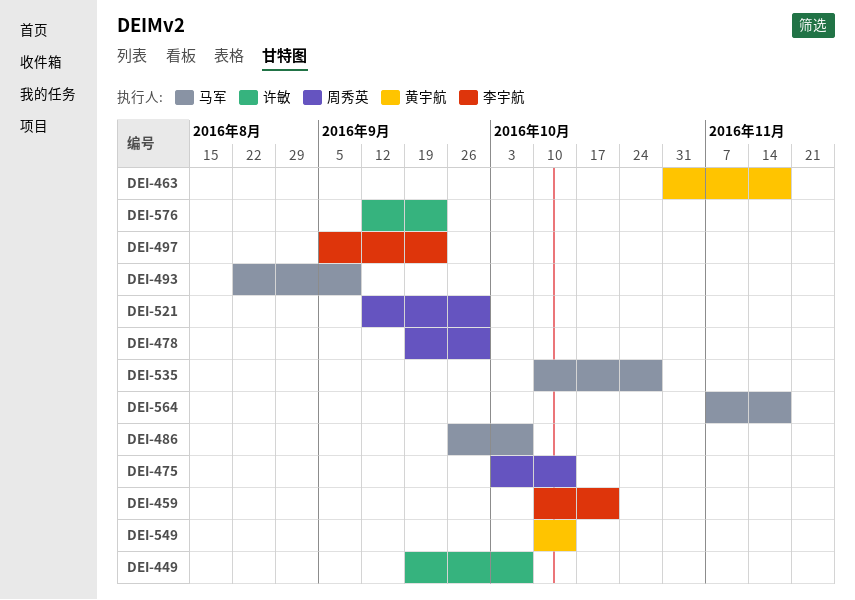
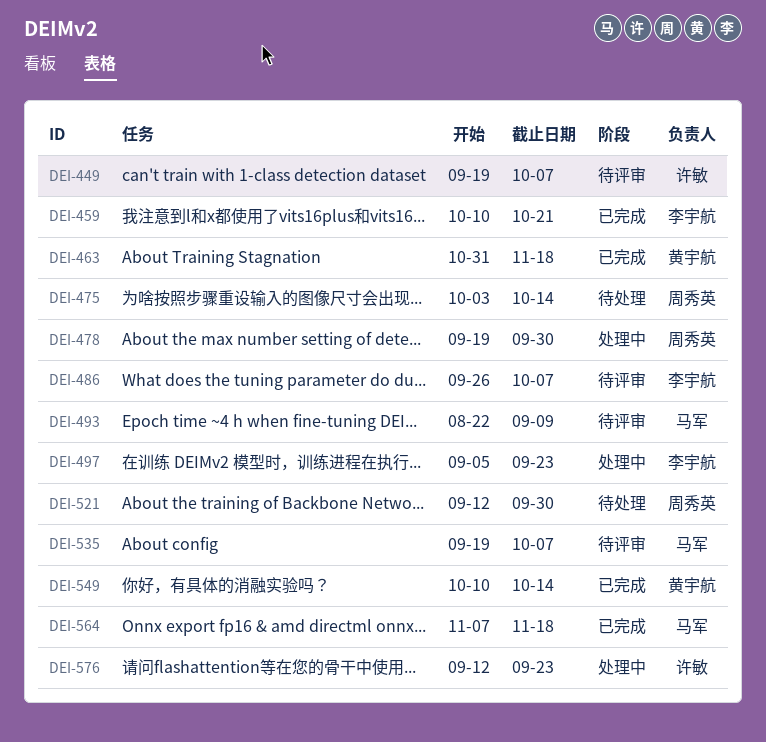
DEI-486, owner: 马军 -> 李宇航
DEI-535, start: Oct 10 -> Sep 19
DEI-535, due: Oct 28 -> Oct 7

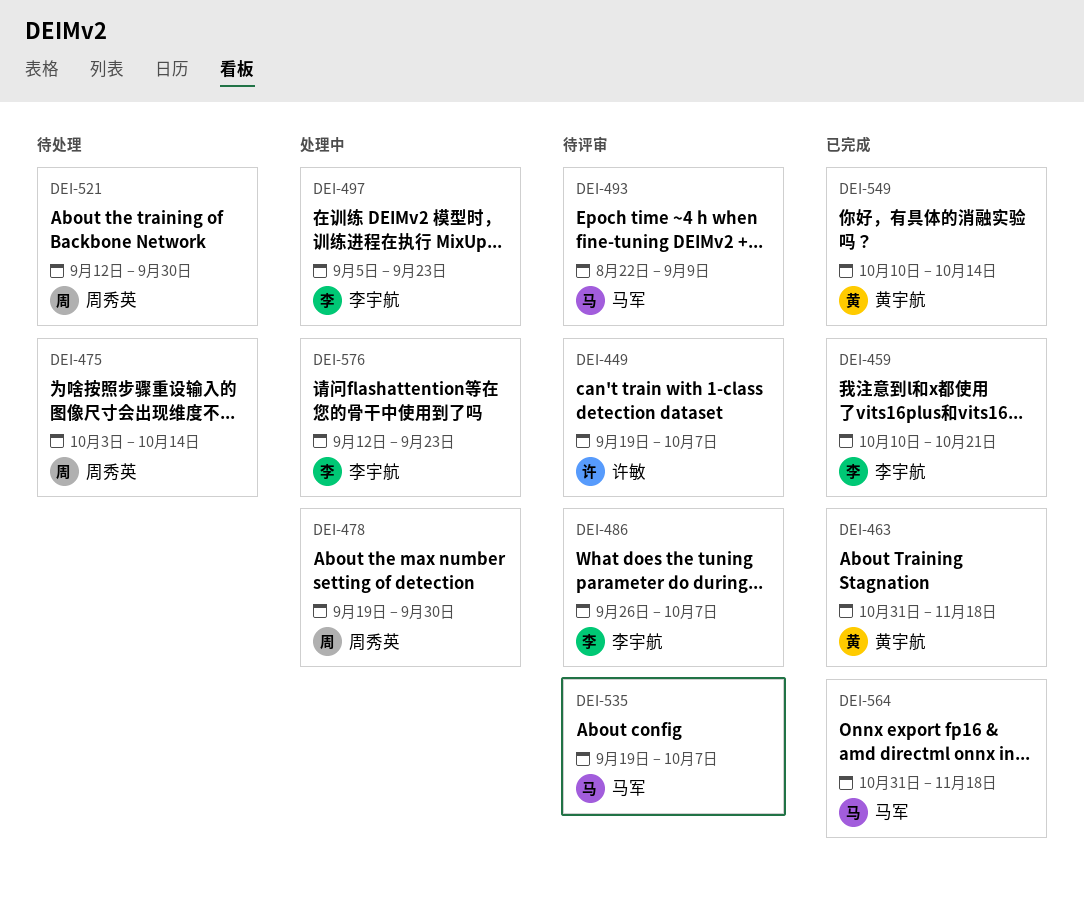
DEI-564, start: Nov 7 -> Oct 31
DEI-576, owner: 许敏 -> 李宇航

